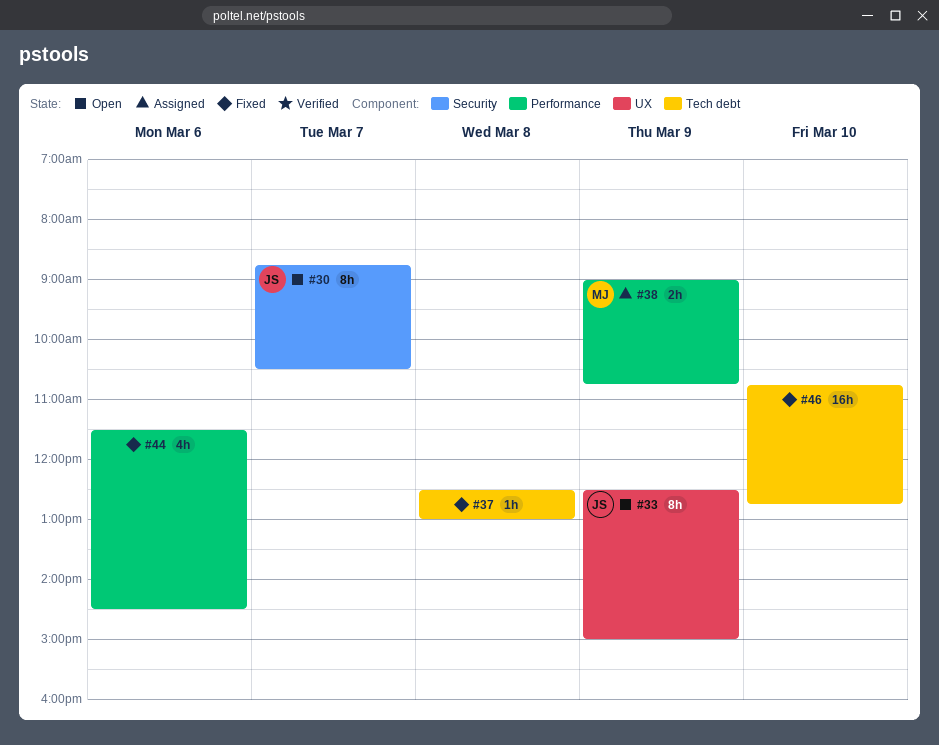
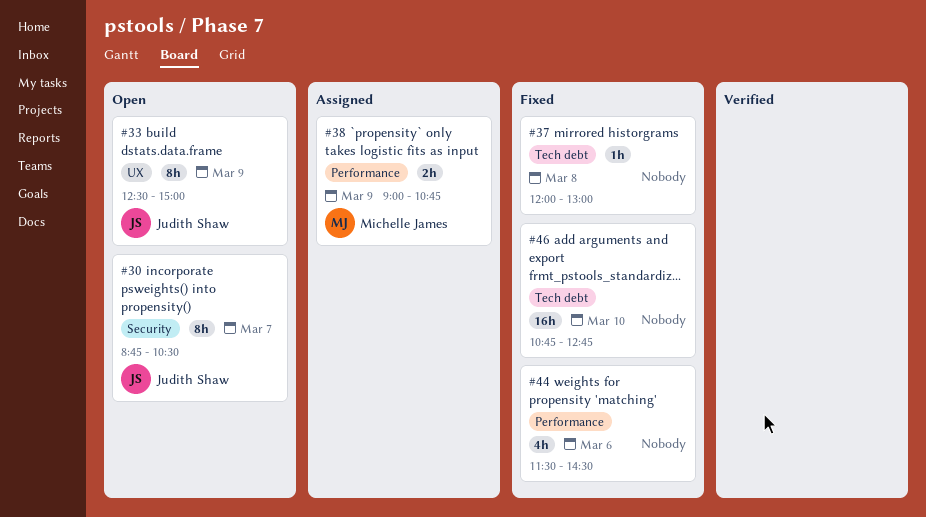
#37, begins: 12:30 -> 12:00

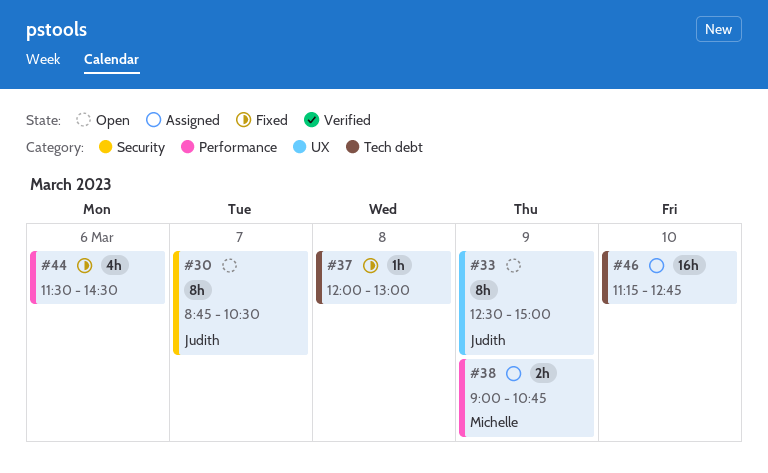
#46, status: Fixed -> Assigned
#46, begins: 10:45 -> 11:15

